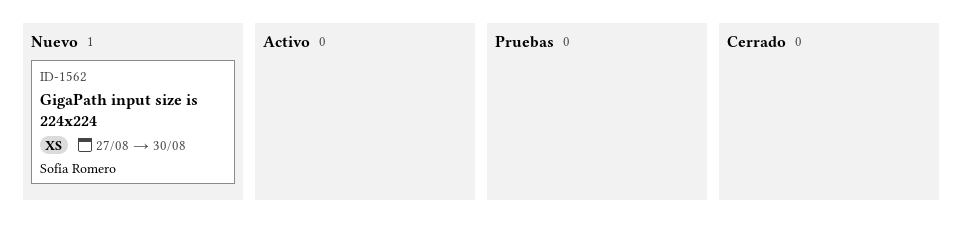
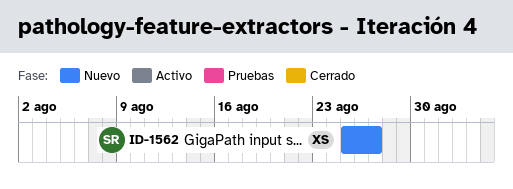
ID-1562, start: Aug 27 -> Aug 25
ID-1562, due: Aug 30 -> Aug 27

